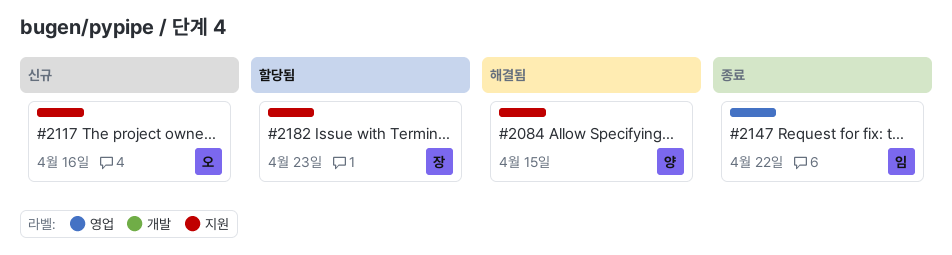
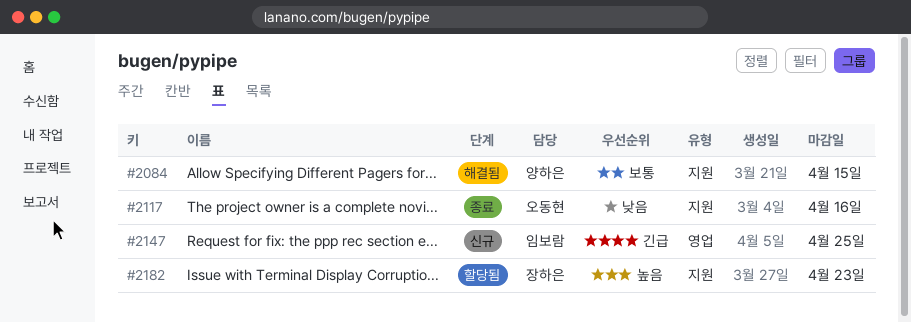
#2117, status: 신규 -> 종료
#2147, status: 종료 -> 신규
#2147, due: Apr 22 -> Apr 25

